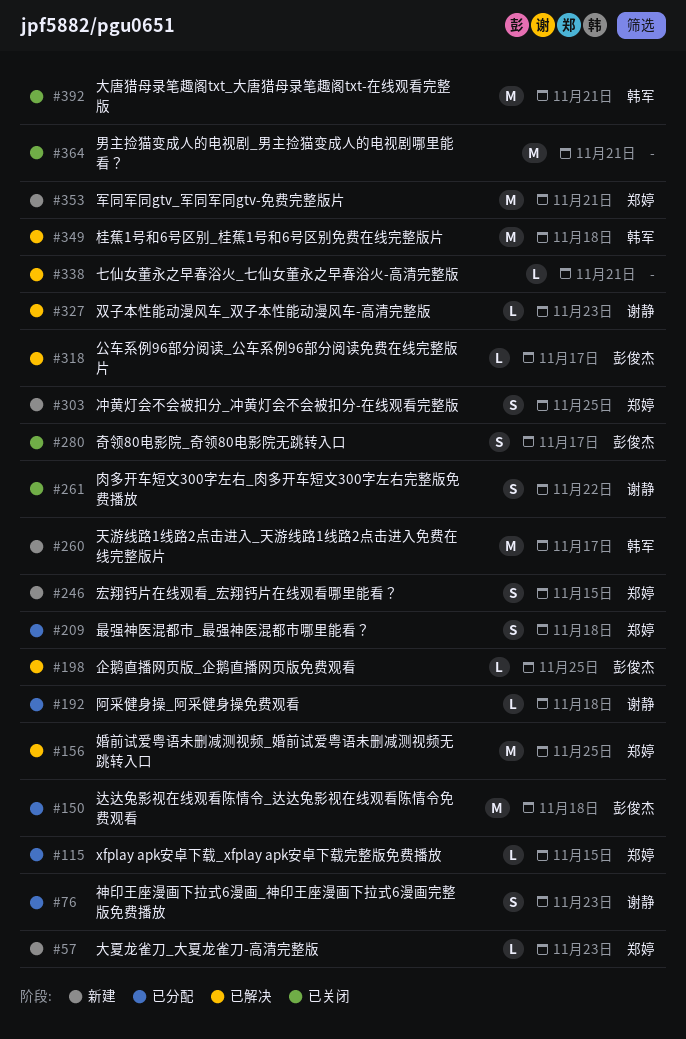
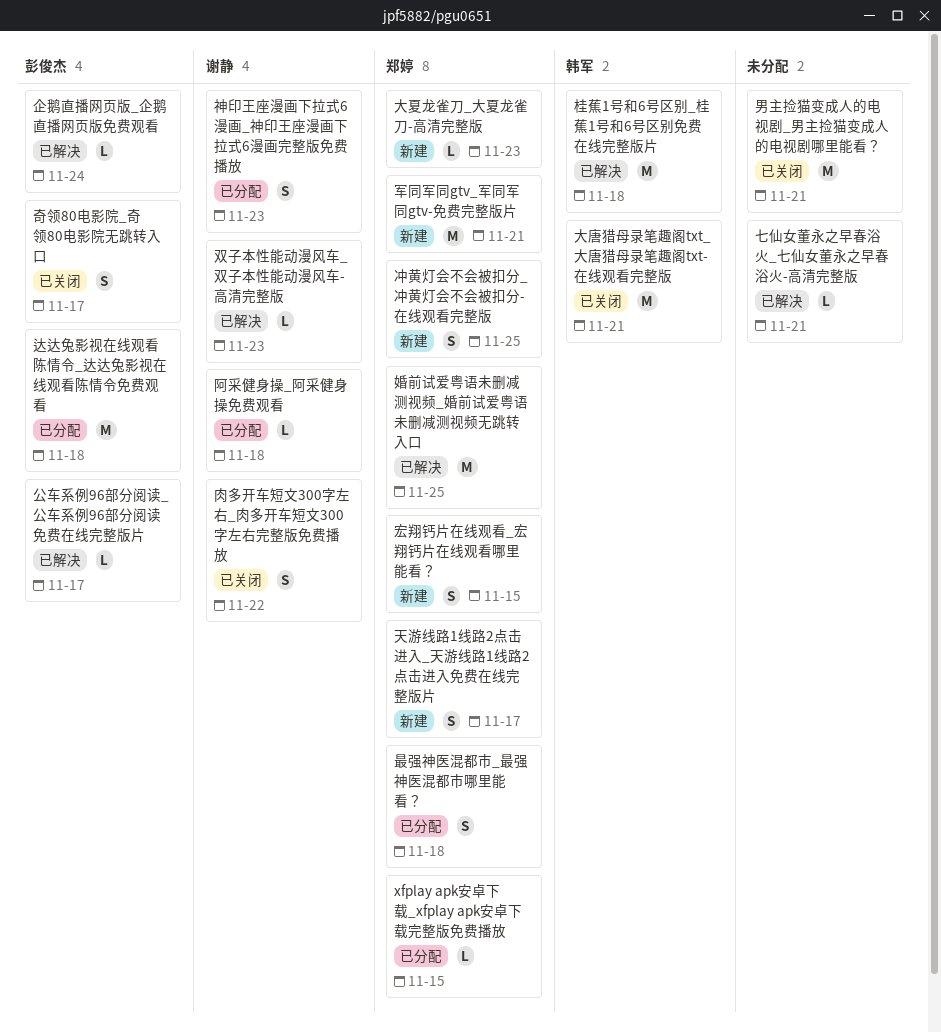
企鹅直播网页版_企鹅直播网页版免费观看, due: Nov 25 -> Nov 24
天游线路1线路2点击进入_天游线路1线路2点击进入免费在线完整版片, owner: 韩军 -> 郑婷
天游线路1线路2点击进入_天游线路1线路2点击进入免费在线完整版片, estimate: M -> S

